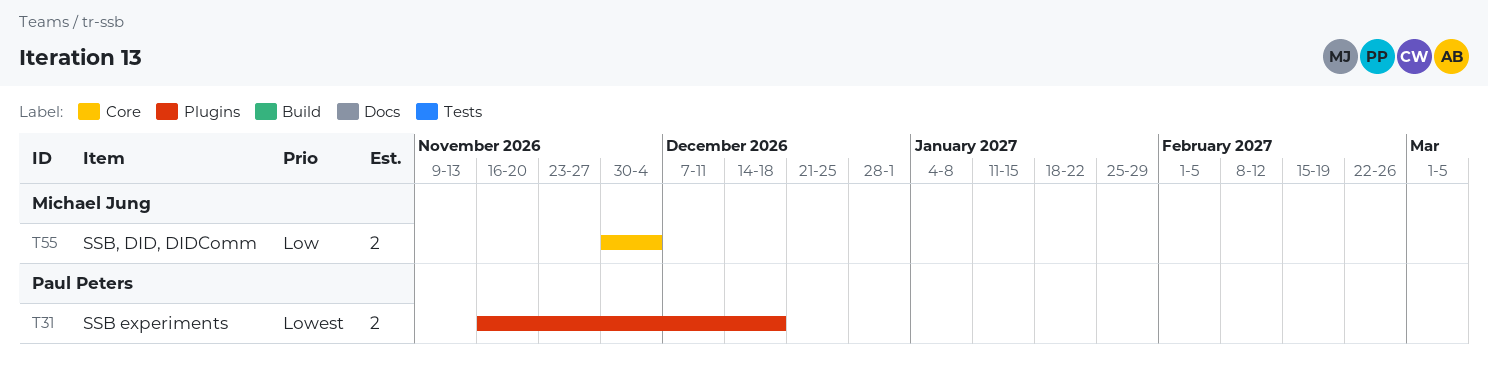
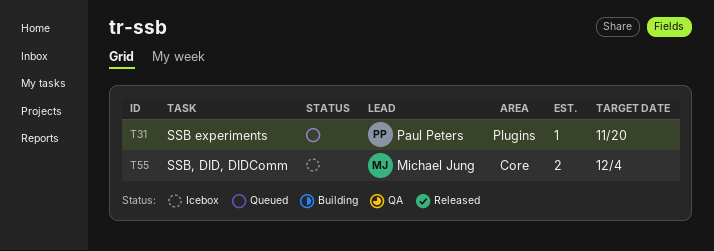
T31, estimate: 2 -> 1
T31, due: Dec 18 -> Nov 20

